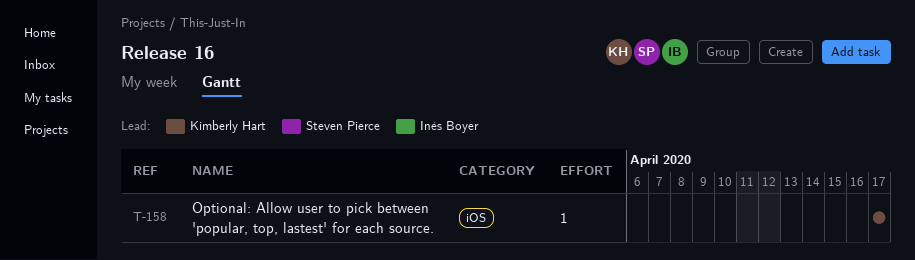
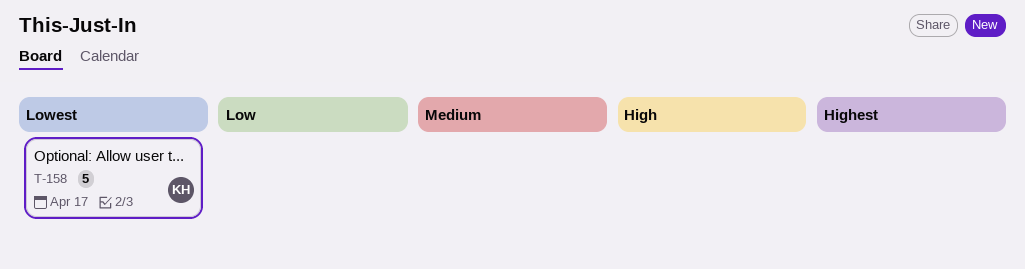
T-158, estimate: 1 -> 5

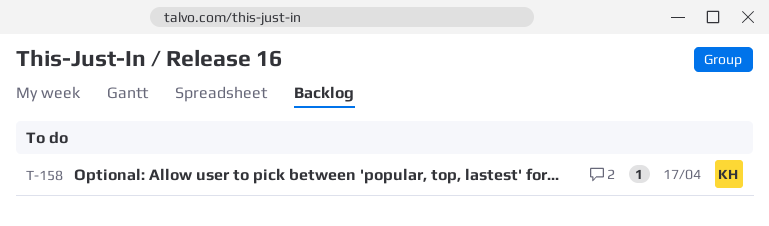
T-158, estimate: 5 -> 1

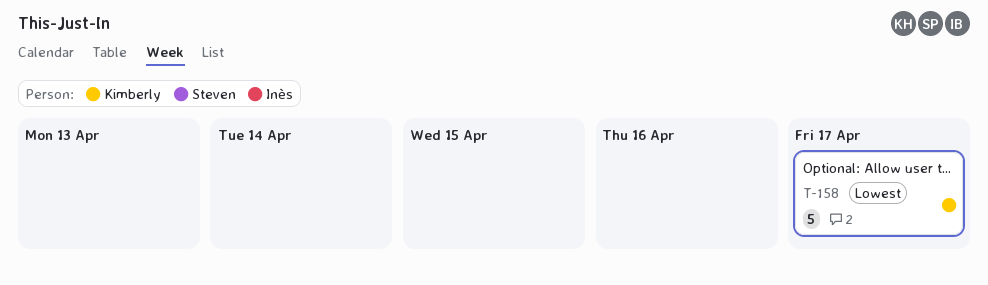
T-158, estimate: 1 -> 5

